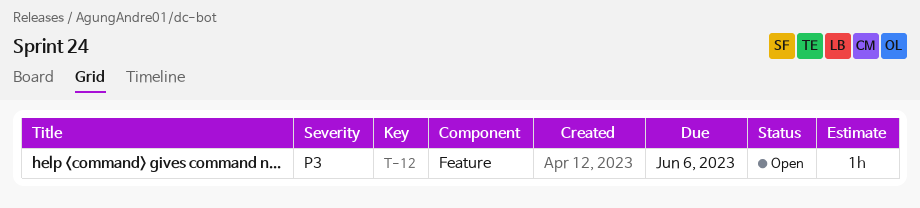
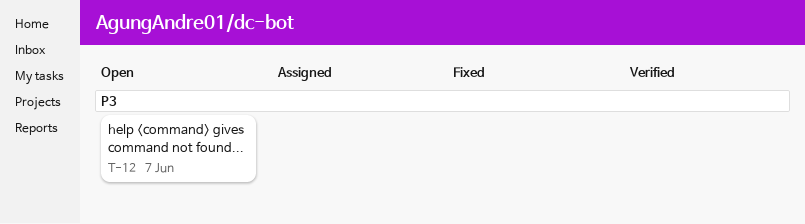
T-12, due: Jun 6 -> Jun 7

